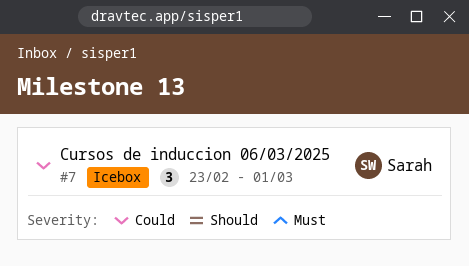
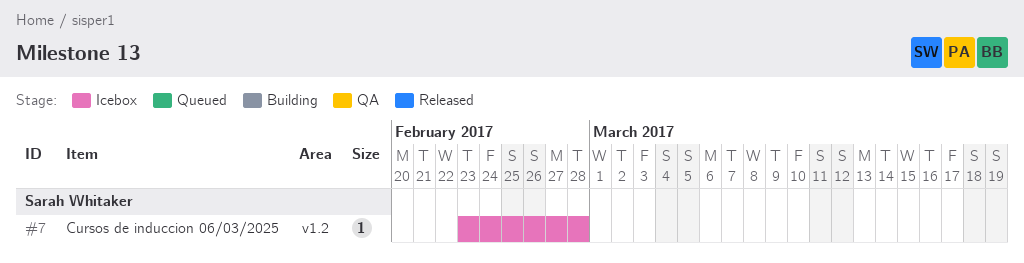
#7, estimate: 3 -> 1
#7, due: Mar 1 -> Feb 28

